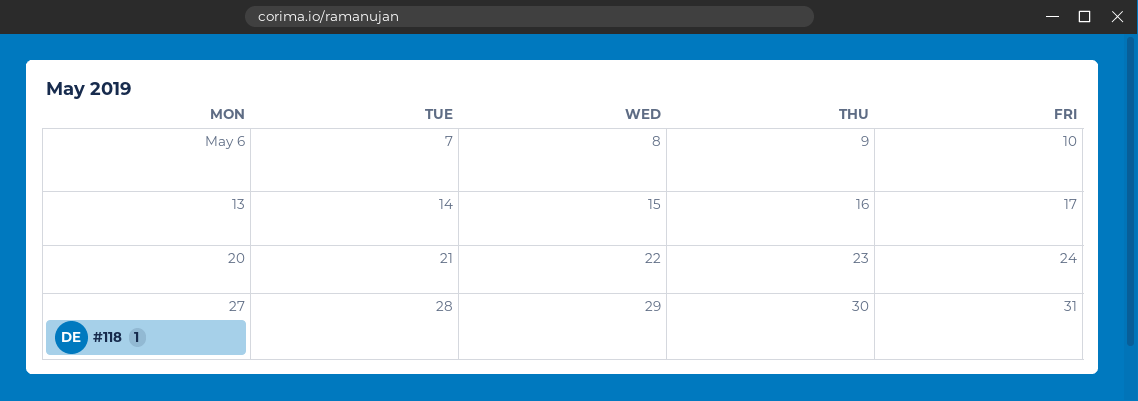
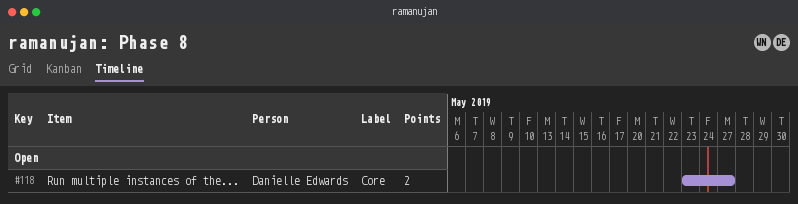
#118, estimate: 1 -> 2
#118, start: May 27 -> May 23

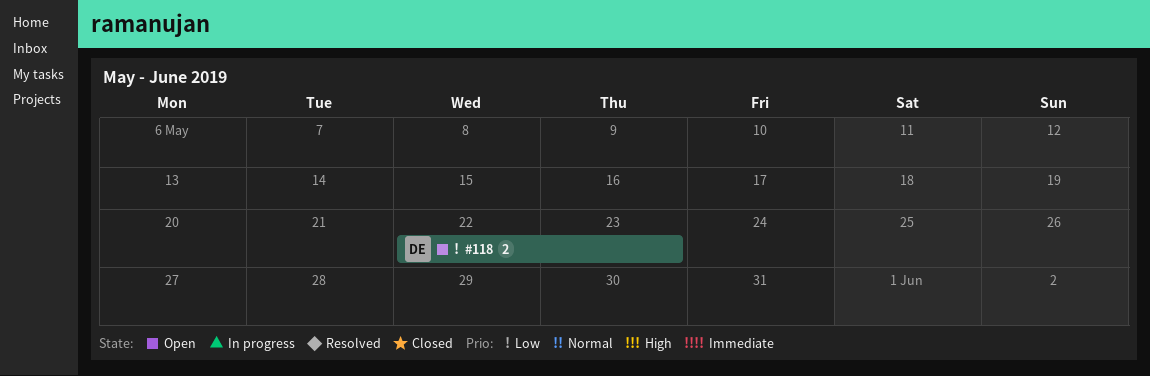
#118, start: May 23 -> May 22
#118, due: May 27 -> May 23

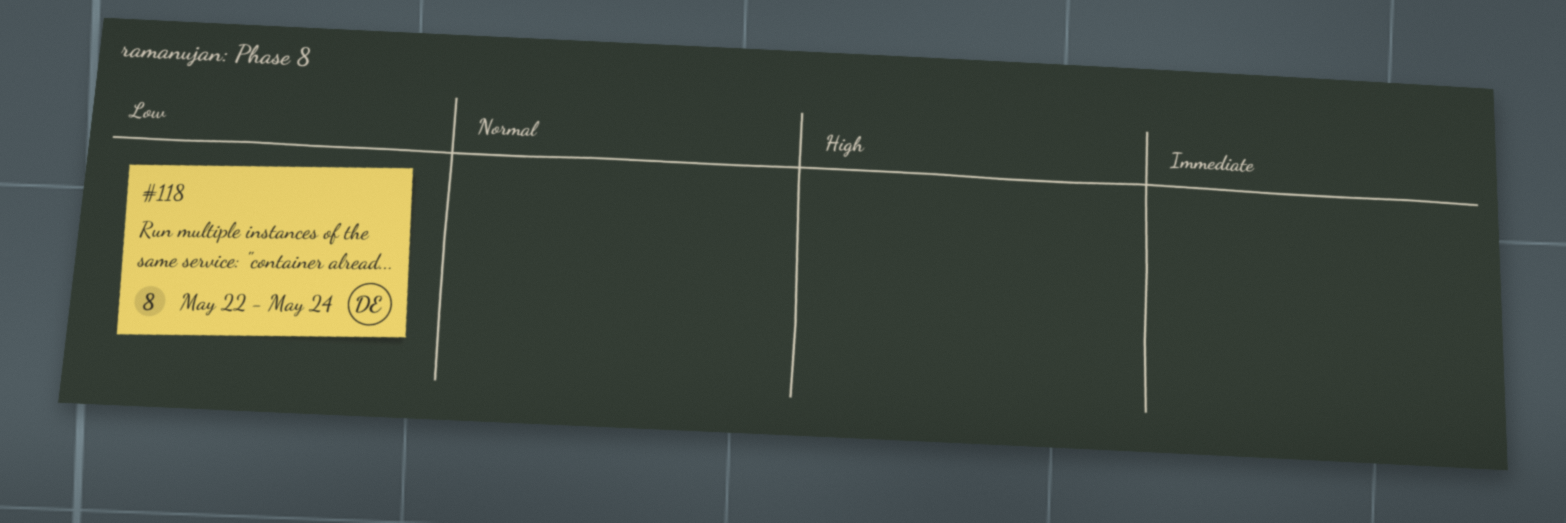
#118, estimate: 2 -> 8
#118, due: May 23 -> May 24

